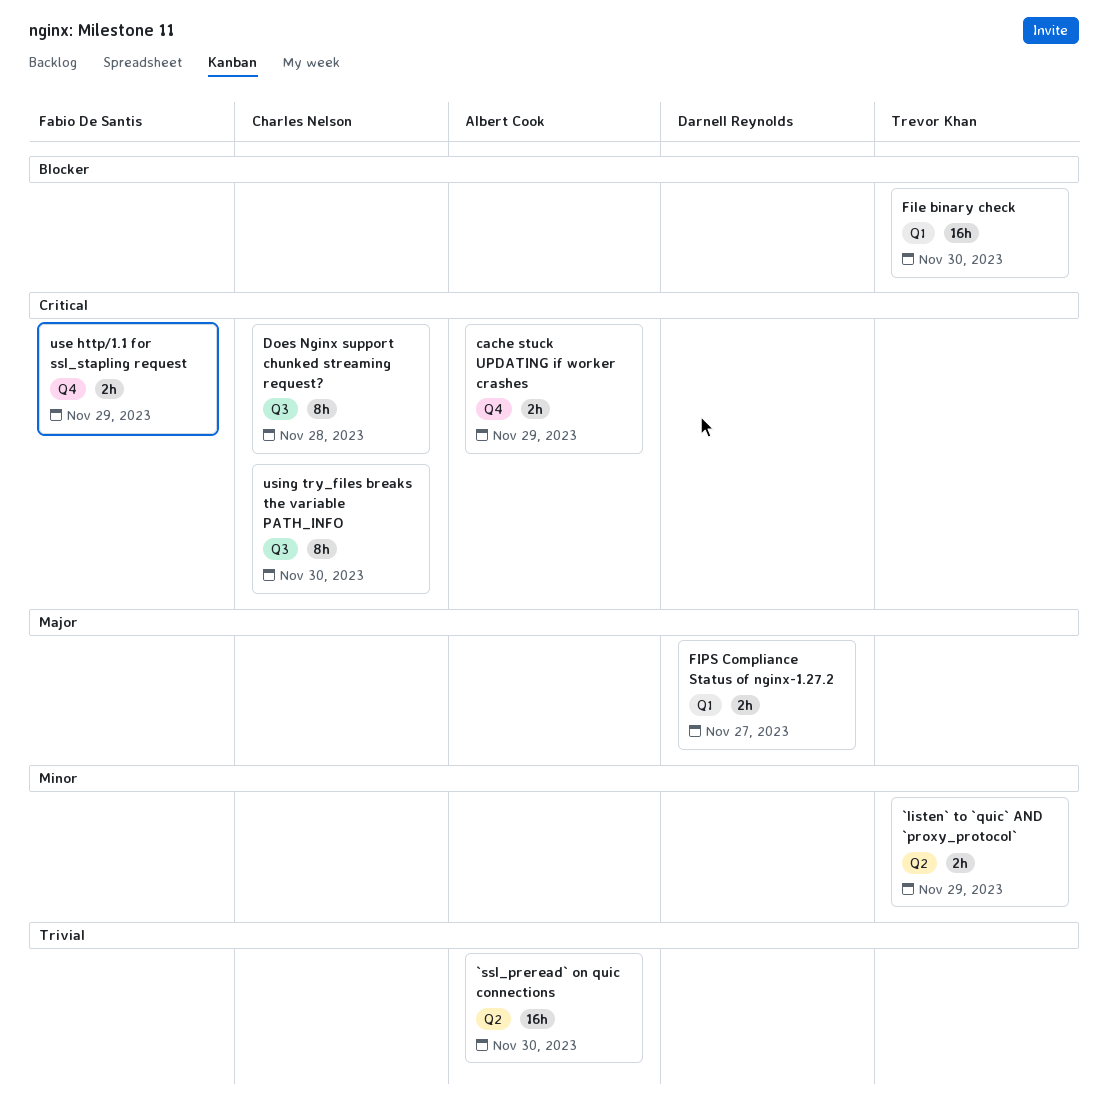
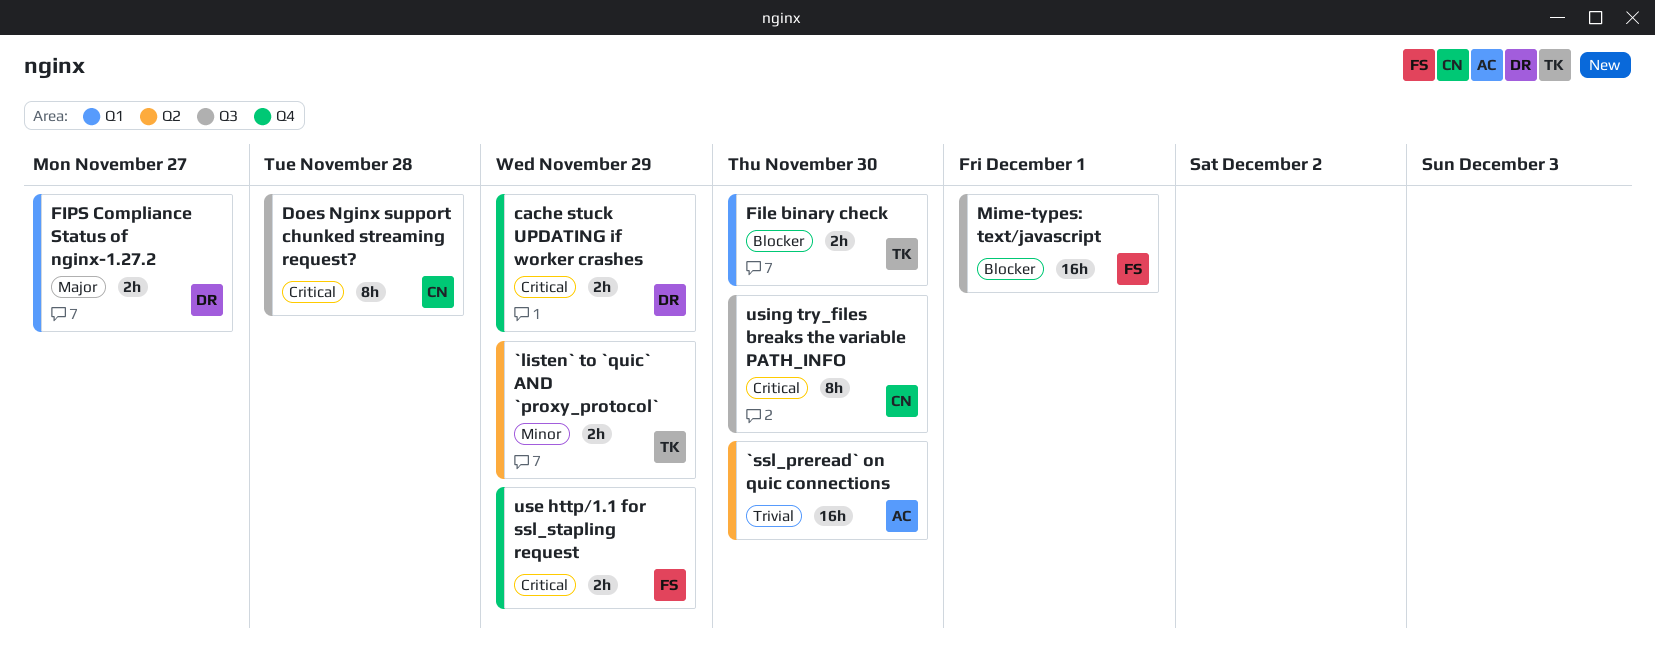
cache stuck UPDATING if worker crashes, owner: Albert Cook -> Darnell Reynolds
File binary check, estimate: 16h -> 2h
Mime-types: text/javascript: none -> present

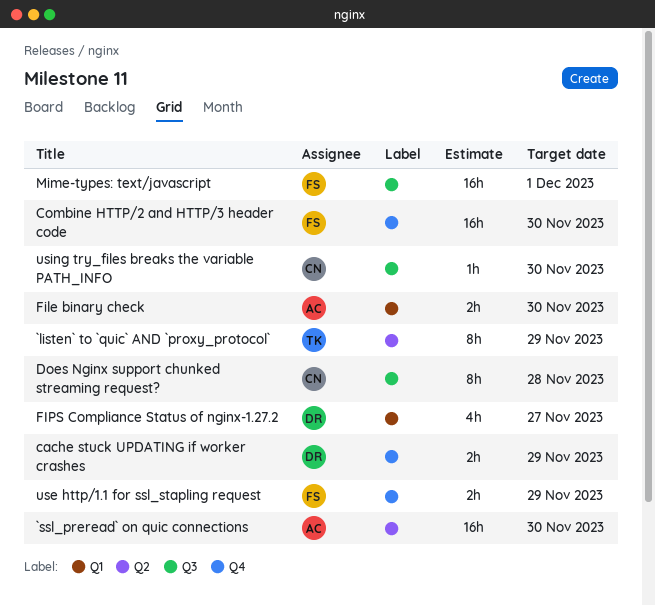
`listen` to `quic` AND `proxy_protocol`, estimate: 2h -> 8h
Combine HTTP/2 and HTTP/3 header code: none -> present
File binary check, owner: TK -> AC
FIPS Compliance Status of nginx-1.27.2, estimate: 2h -> 4h
using try_files breaks the variable PATH_INFO, estimate: 8h -> 1h

